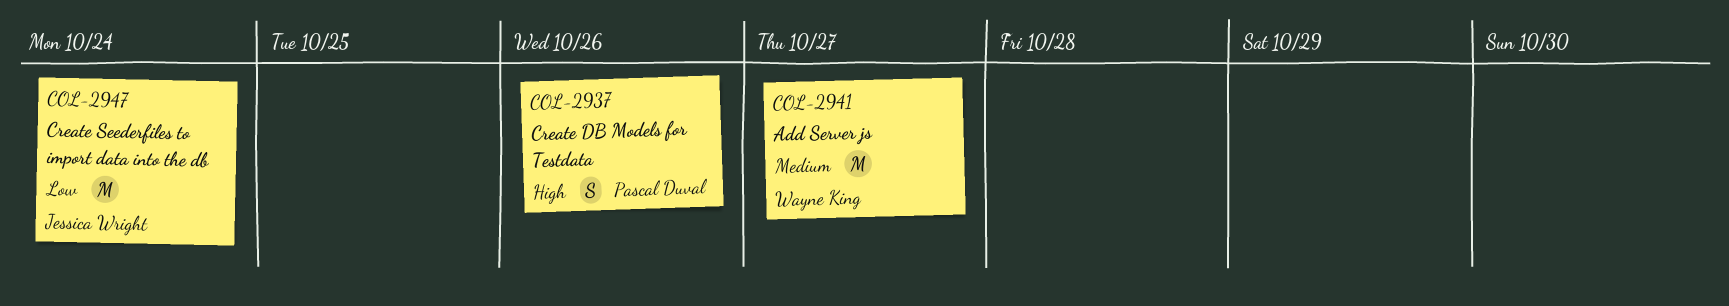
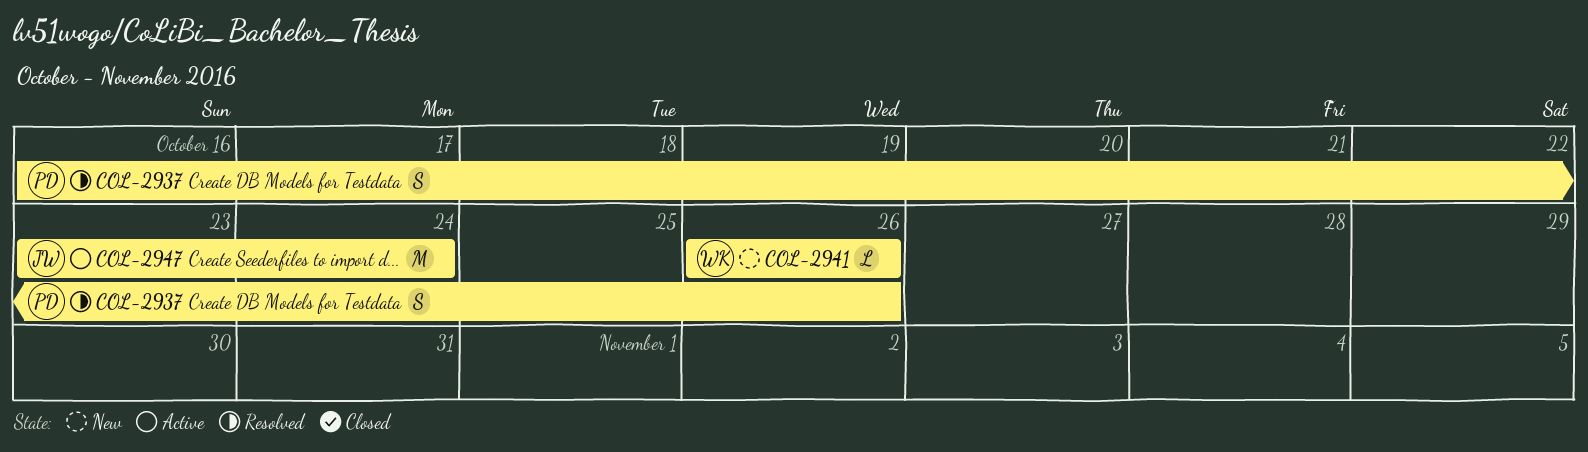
COL-2941, estimate: M -> L
COL-2941, due: Oct 27 -> Oct 26

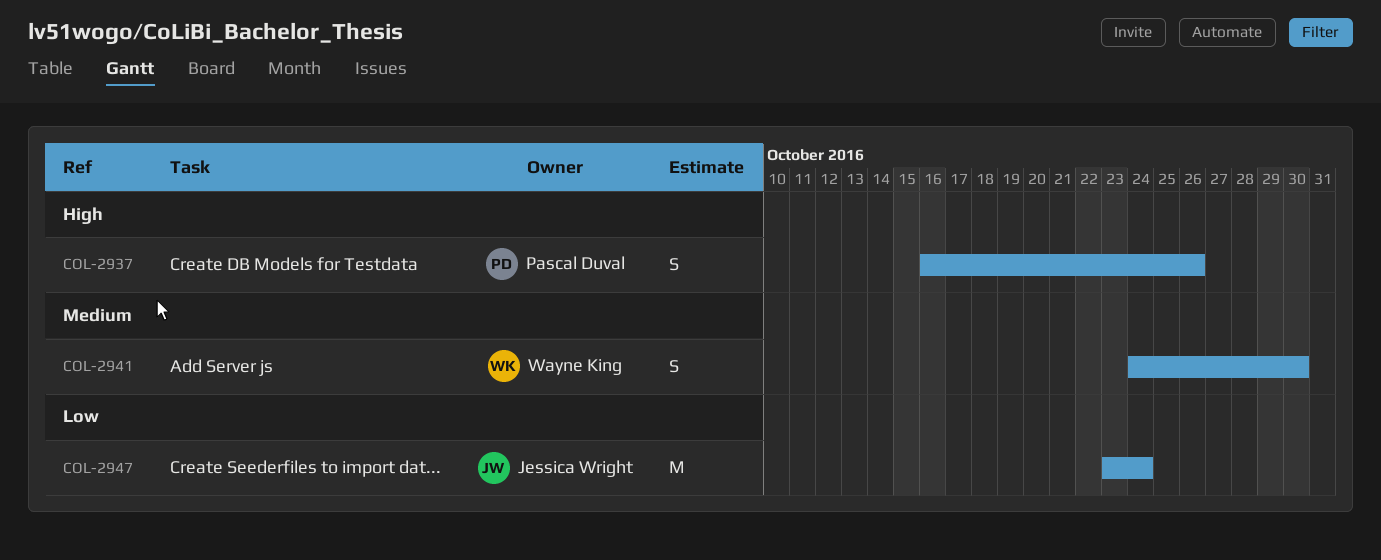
COL-2941, estimate: L -> S
COL-2941, start: Oct 26 -> Oct 24
COL-2941, due: Oct 26 -> Oct 30

